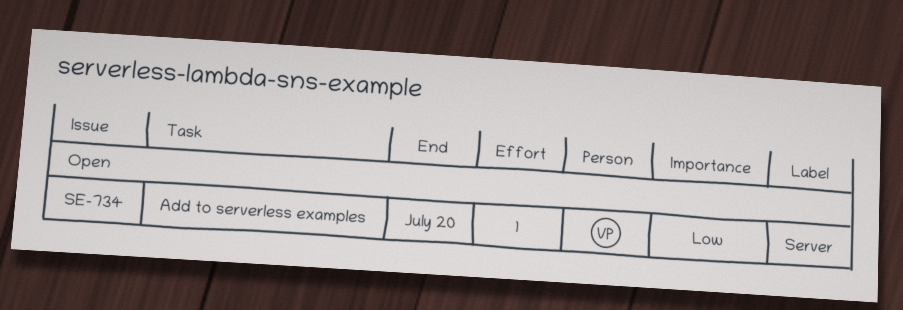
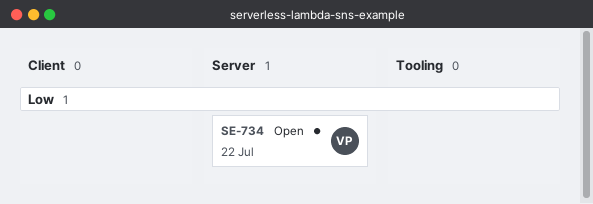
SE-734, due: Jul 20 -> Jul 22

